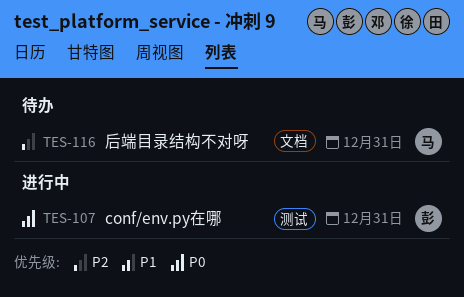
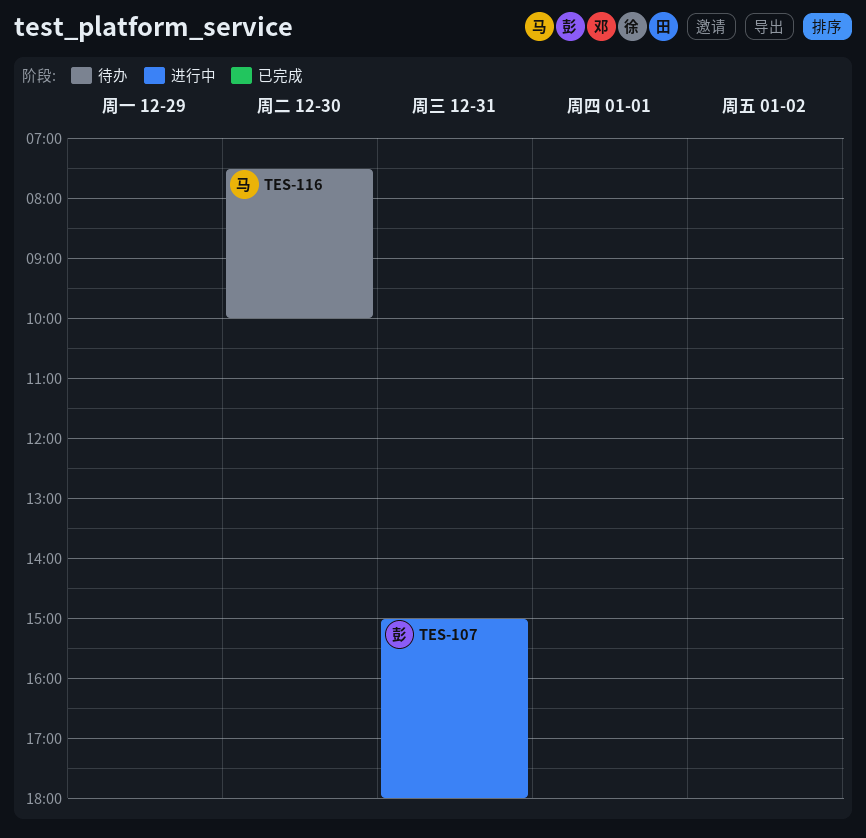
TES-116, day: Dec 31 -> Dec 30

